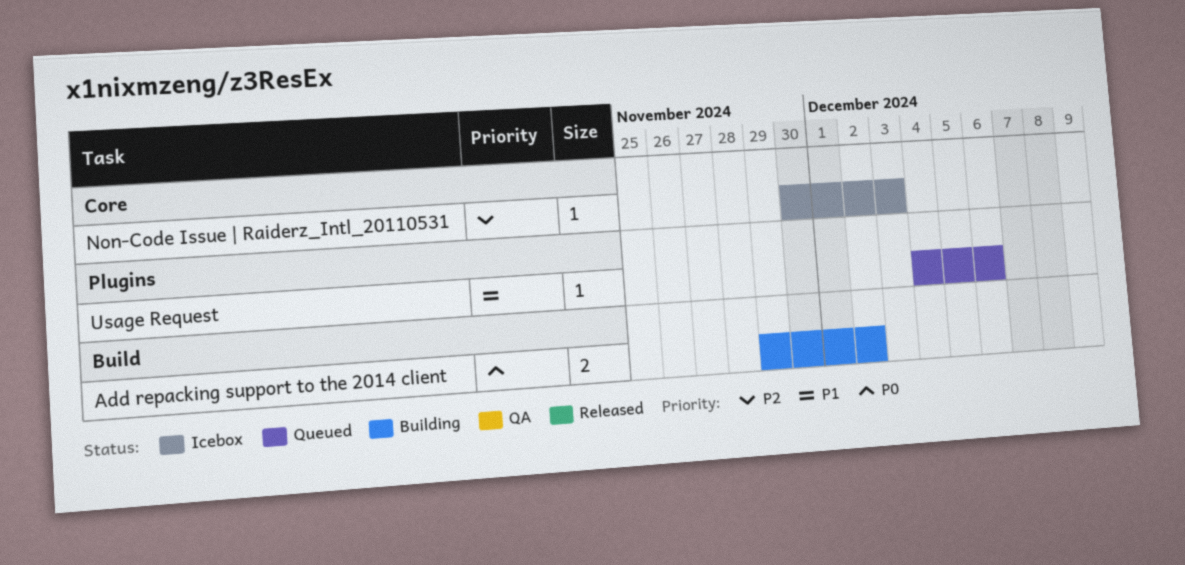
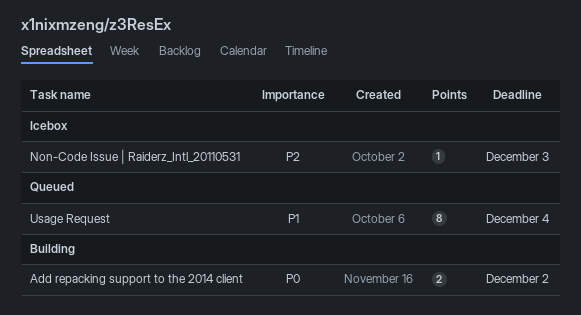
Usage Request, estimate: 1 -> 8
Usage Request, due: Dec 6 -> Dec 4

